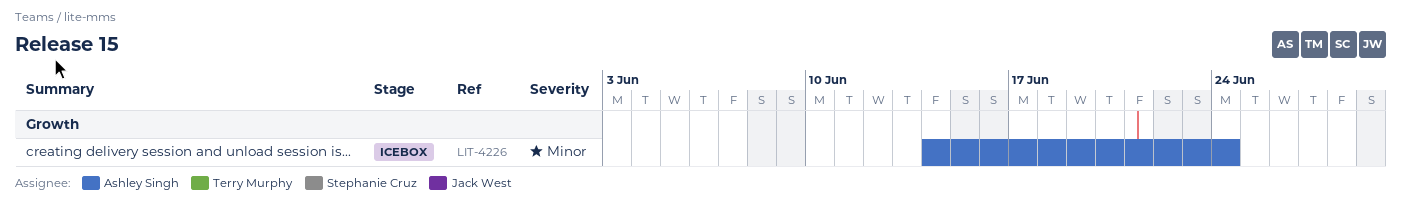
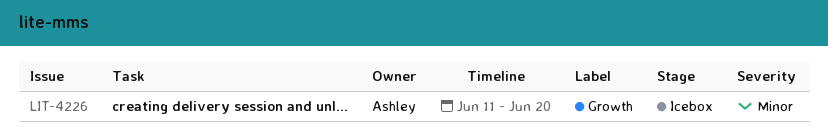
LIT-4226, start: Jun 14 -> Jun 11
LIT-4226, due: Jun 24 -> Jun 20

